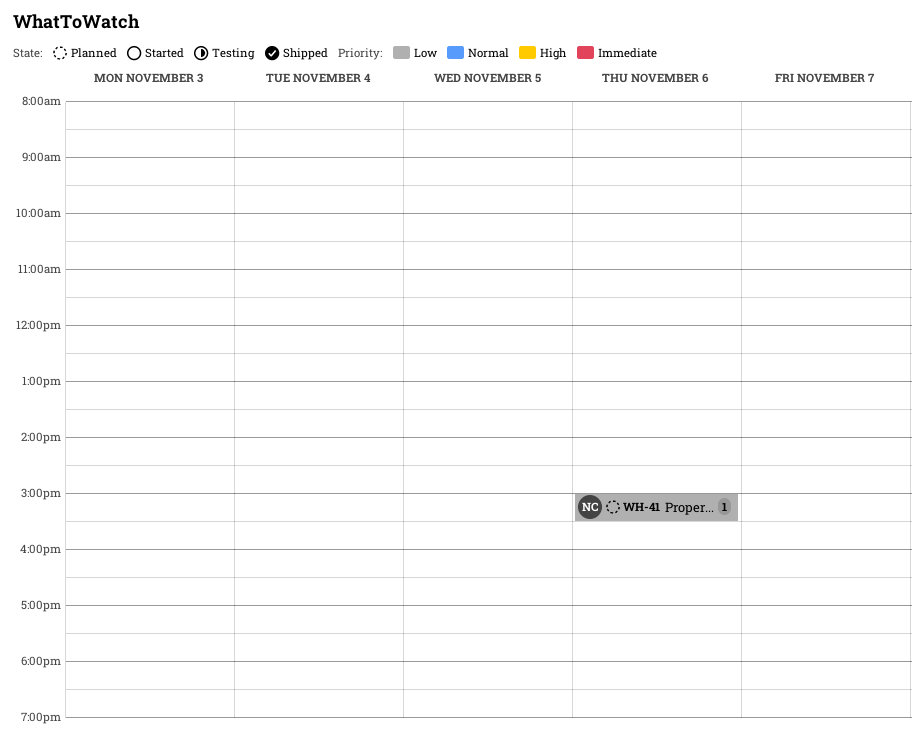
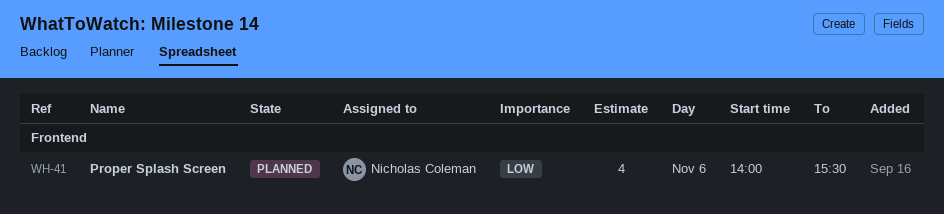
WH-41, estimate: 1 -> 4
WH-41, begins: 15:00 -> 14:00

